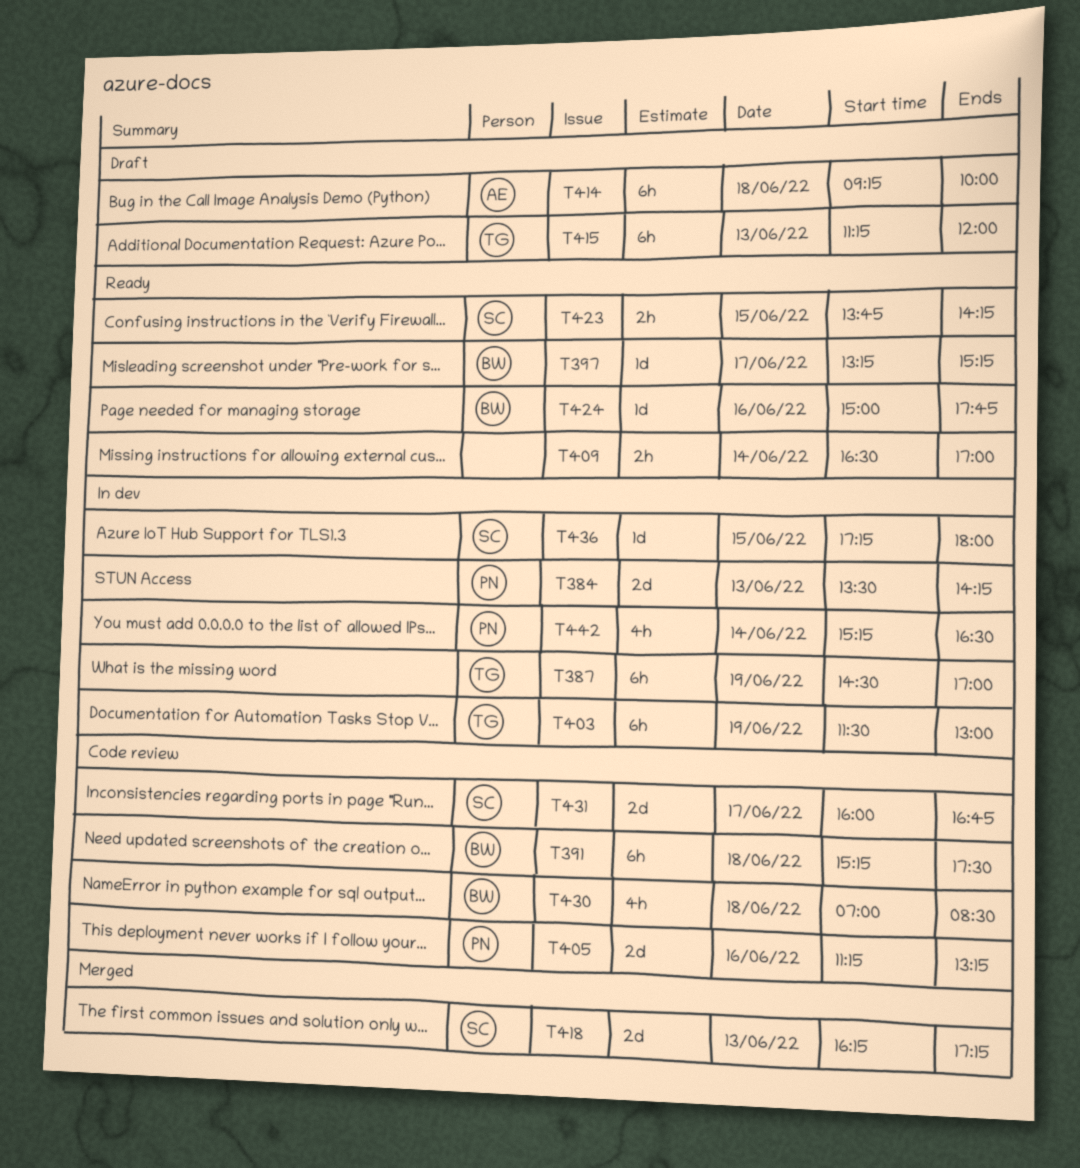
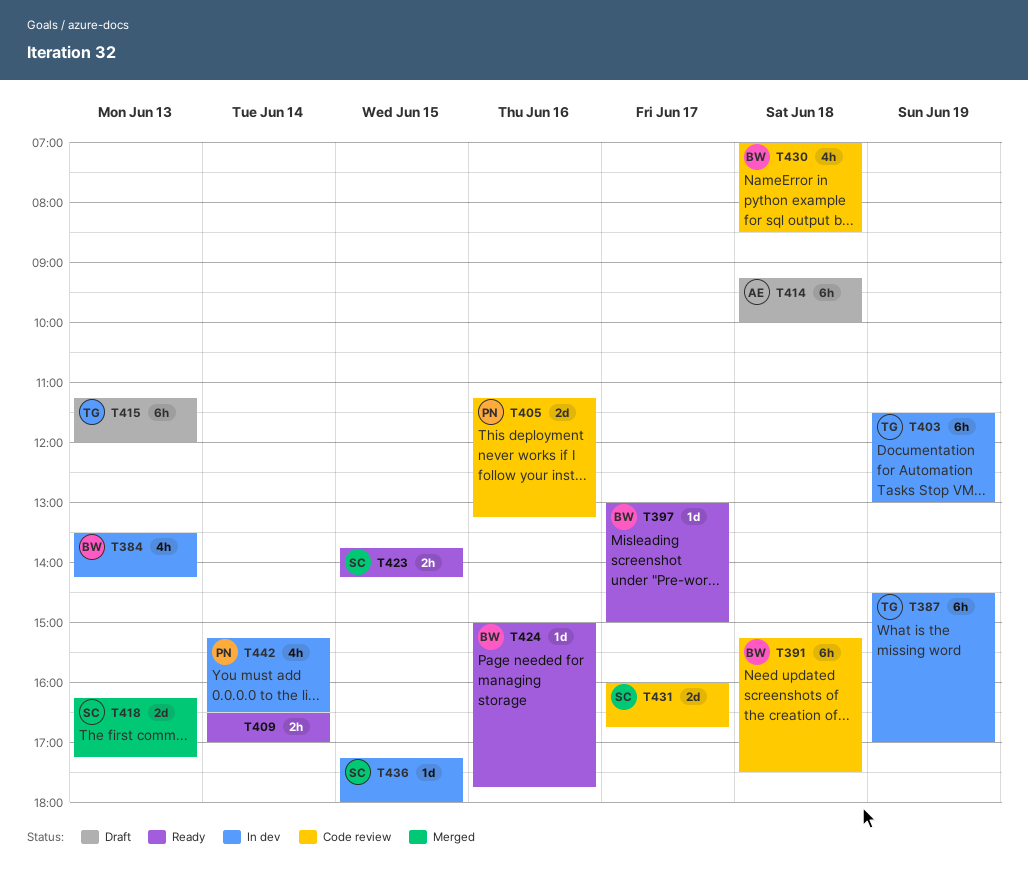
T384, owner: PN -> BW
T384, estimate: 2d -> 4h
T397, begins: 13:15 -> 13:00
T397, ends: 15:15 -> 15:00

